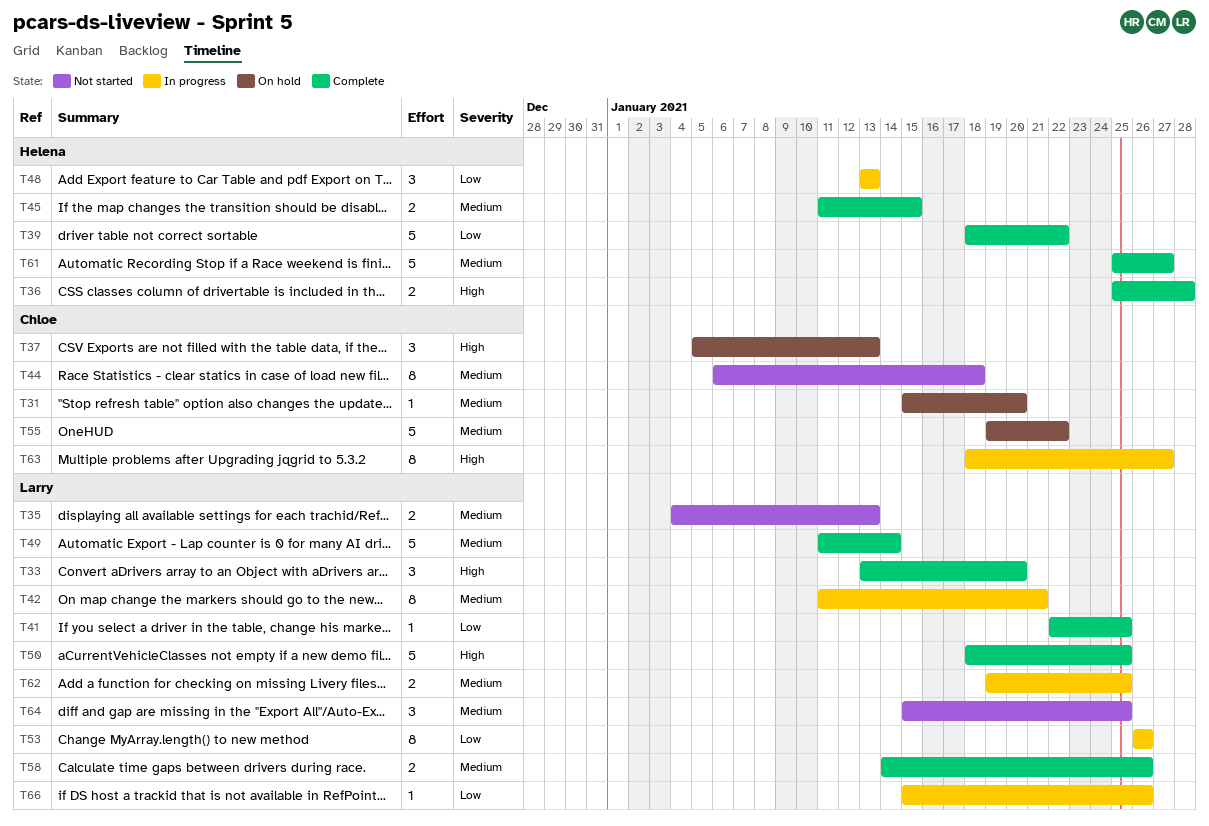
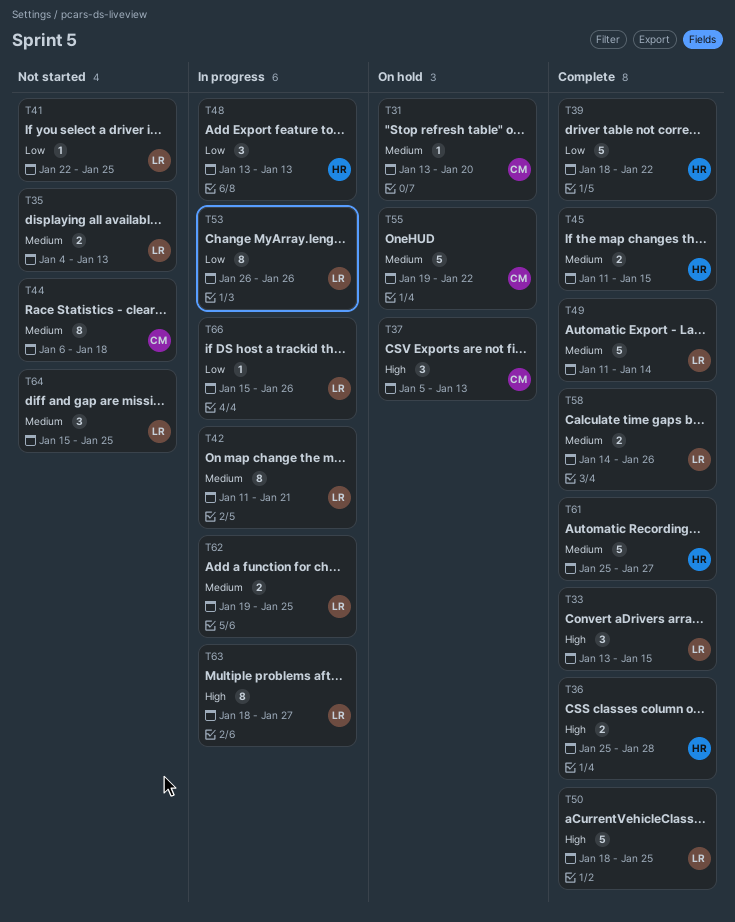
T31, start: Jan 15 -> Jan 13
T33, due: Jan 20 -> Jan 15
T41, status: Complete -> Not started
T63, owner: Chloe -> Larry

